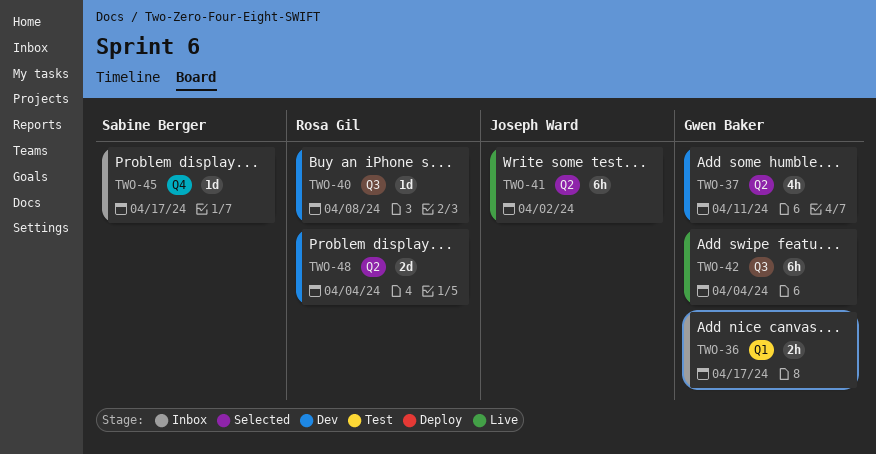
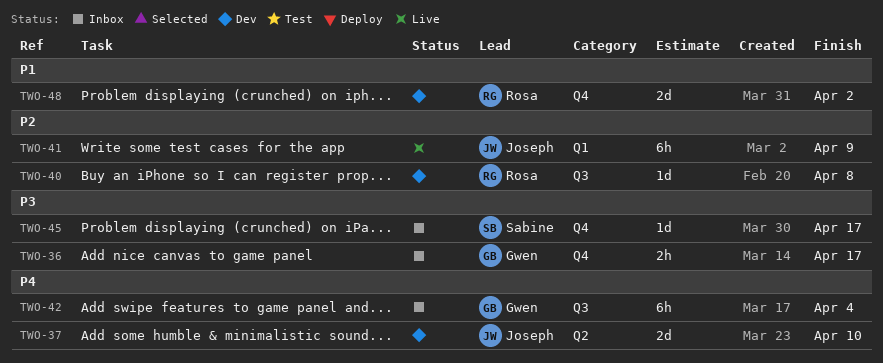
TWO-36, label: Q1 -> Q4
TWO-37, owner: Gwen Baker -> Joseph Ward
TWO-37, estimate: 4h -> 2d
TWO-37, due: Apr 11 -> Apr 10
TWO-41, label: Q2 -> Q1
TWO-41, due: Apr 2 -> Apr 9
TWO-42, status: Live -> Inbox
TWO-48, label: Q2 -> Q4
TWO-48, due: Apr 4 -> Apr 2

